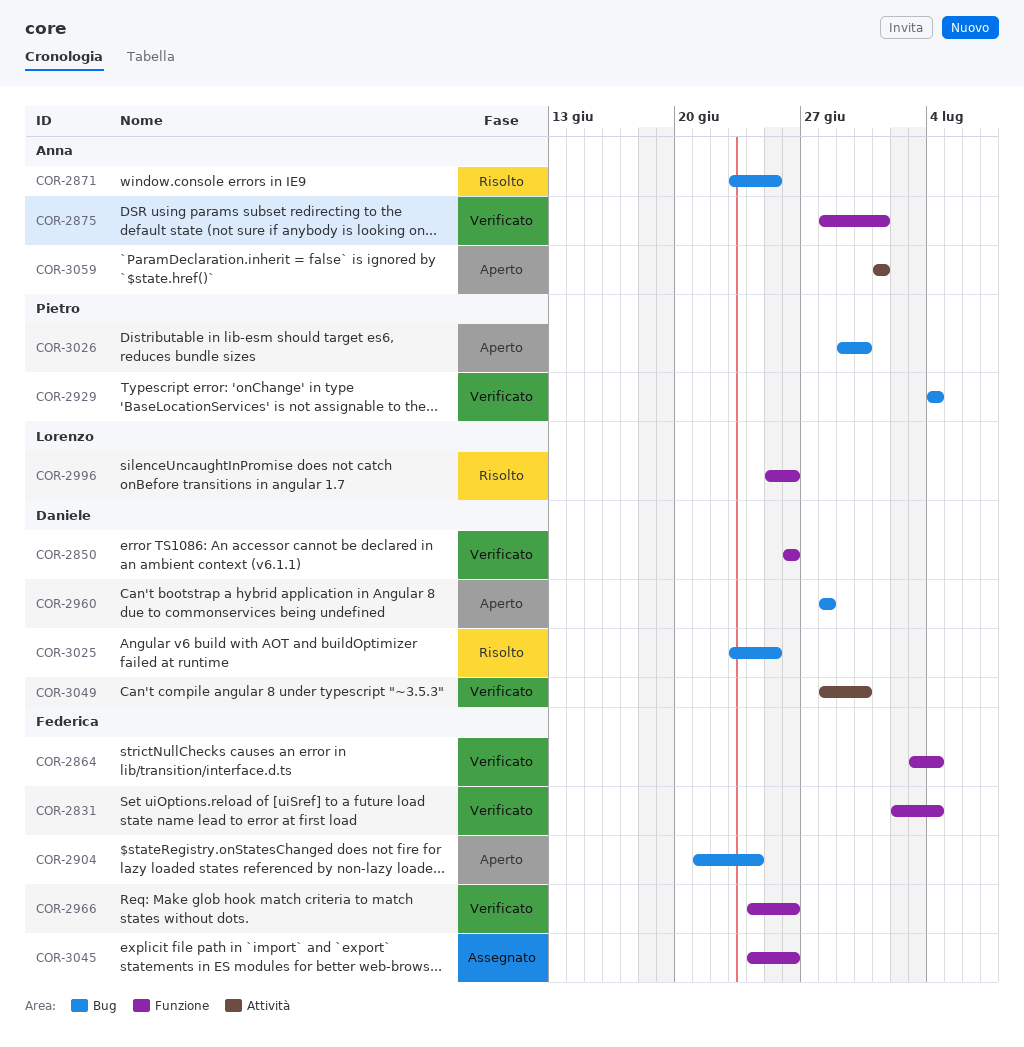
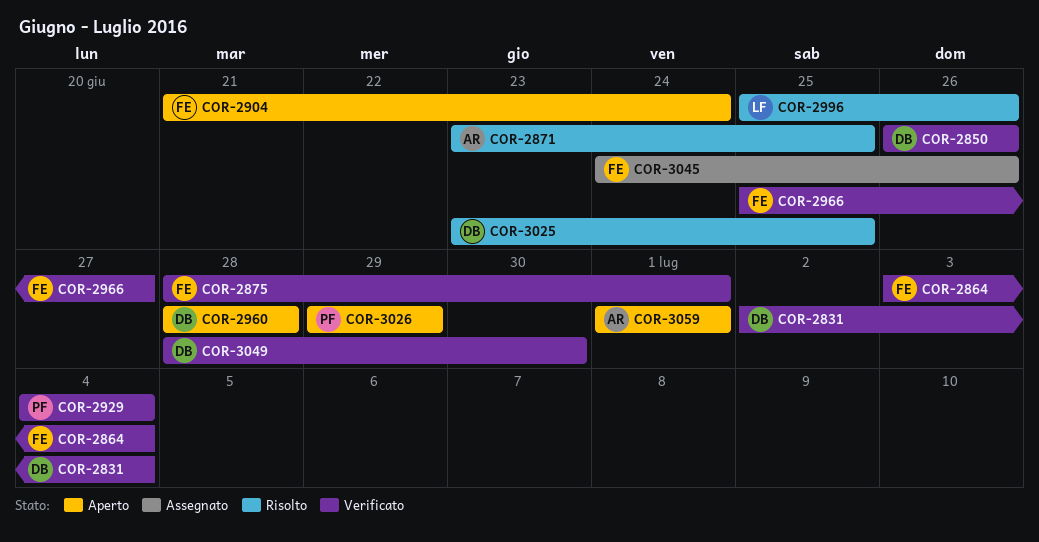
COR-2831, owner: Federica -> Daniele
COR-2875, owner: Anna -> Federica
COR-2966, start: Jun 24 -> Jun 25
COR-2966, due: Jun 26 -> Jun 27
COR-3026, due: Jun 30 -> Jun 29

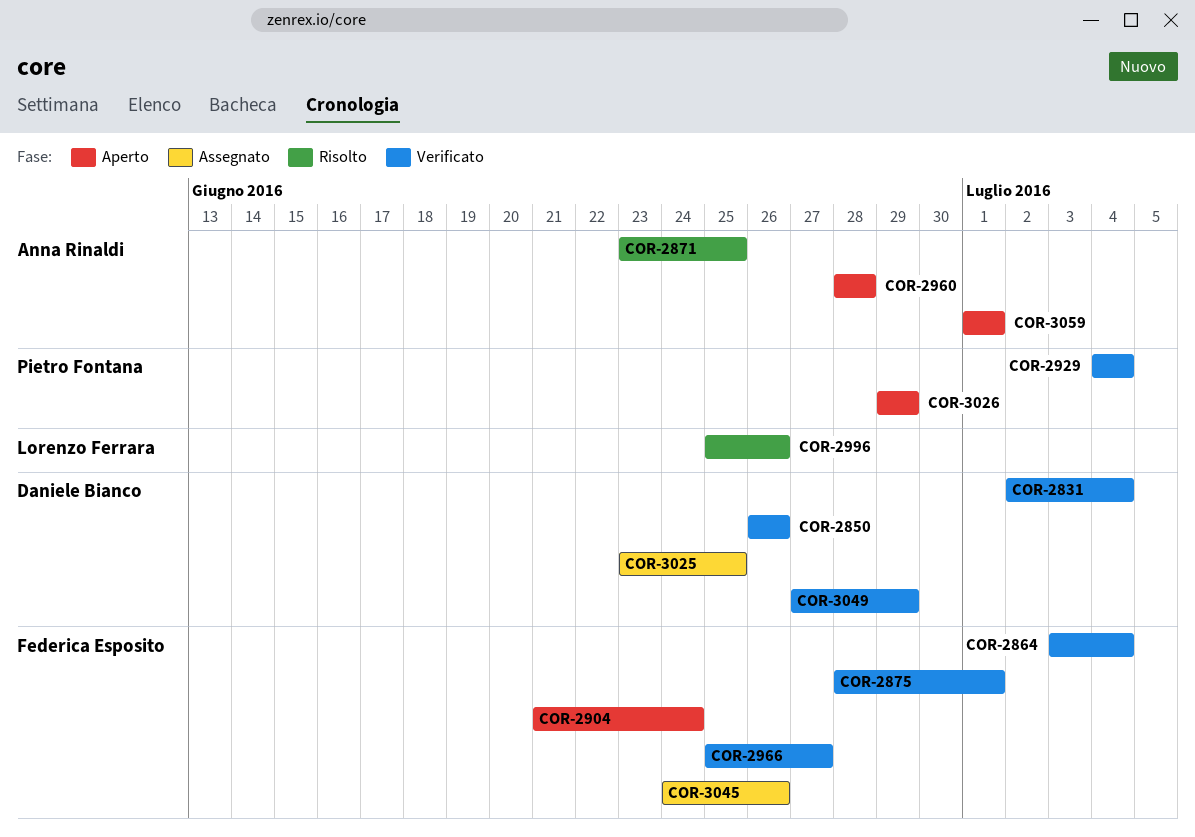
COR-2960, owner: Daniele Bianco -> Anna Rinaldi
COR-3025, status: Risolto -> Assegnato
COR-3049, start: Jun 28 -> Jun 27
COR-3049, due: Jun 30 -> Jun 29

